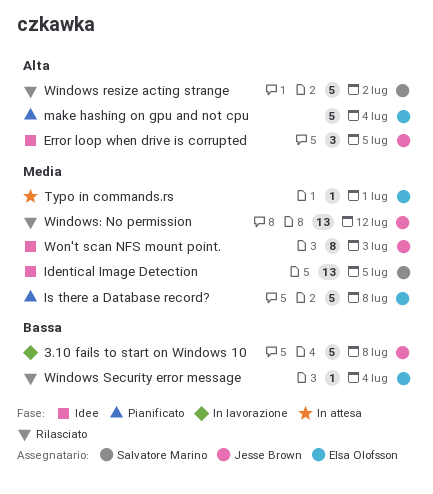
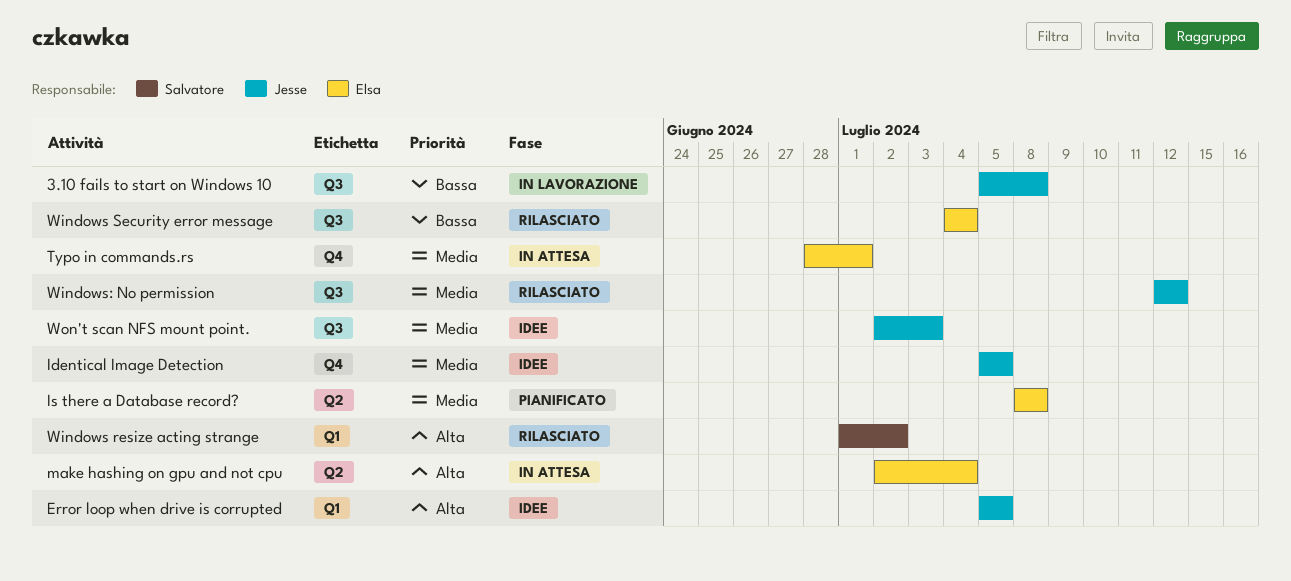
Identical Image Detection, owner: Salvatore Marino -> Jesse Brown
make hashing on gpu and not cpu, status: Pianificato -> In attesa

